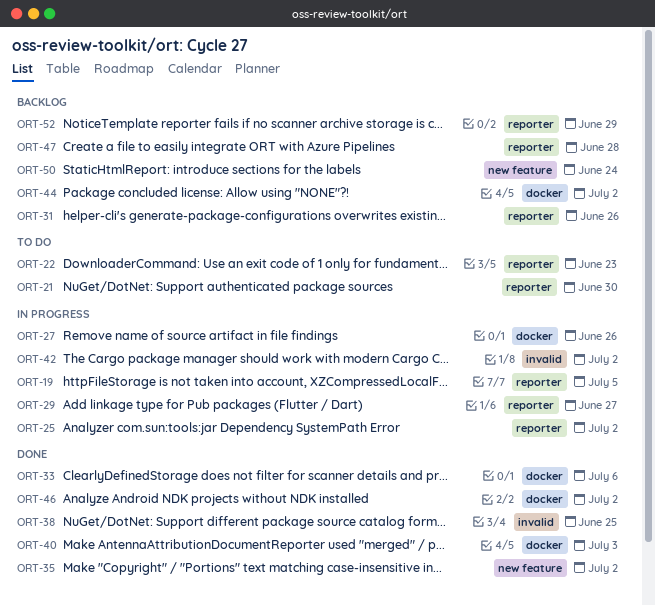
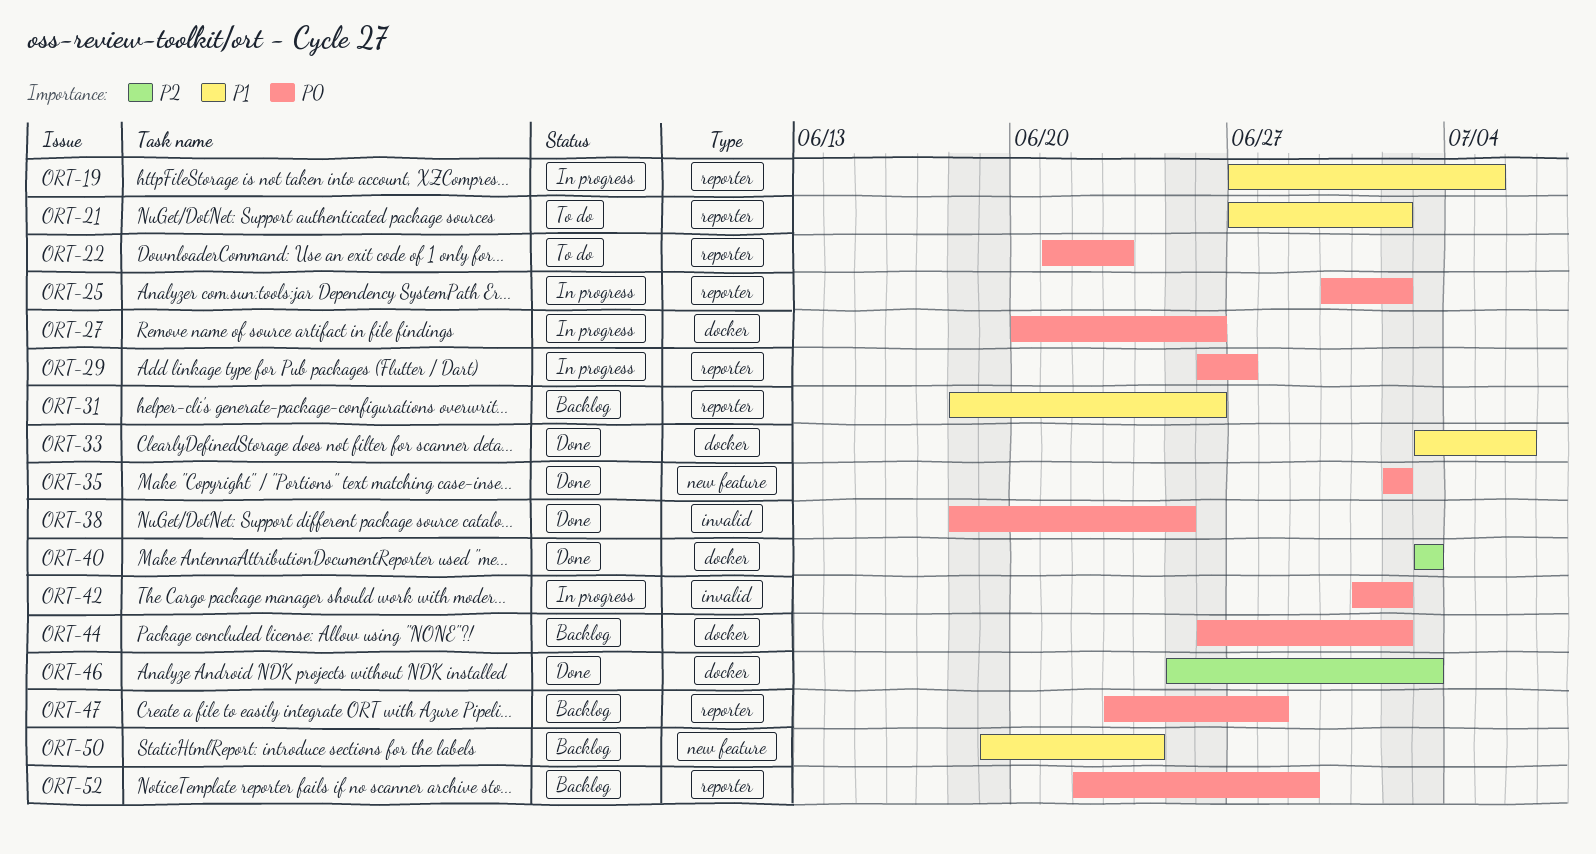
ORT-21, due: Jun 30 -> Jul 2
ORT-46, due: Jul 2 -> Jul 3

